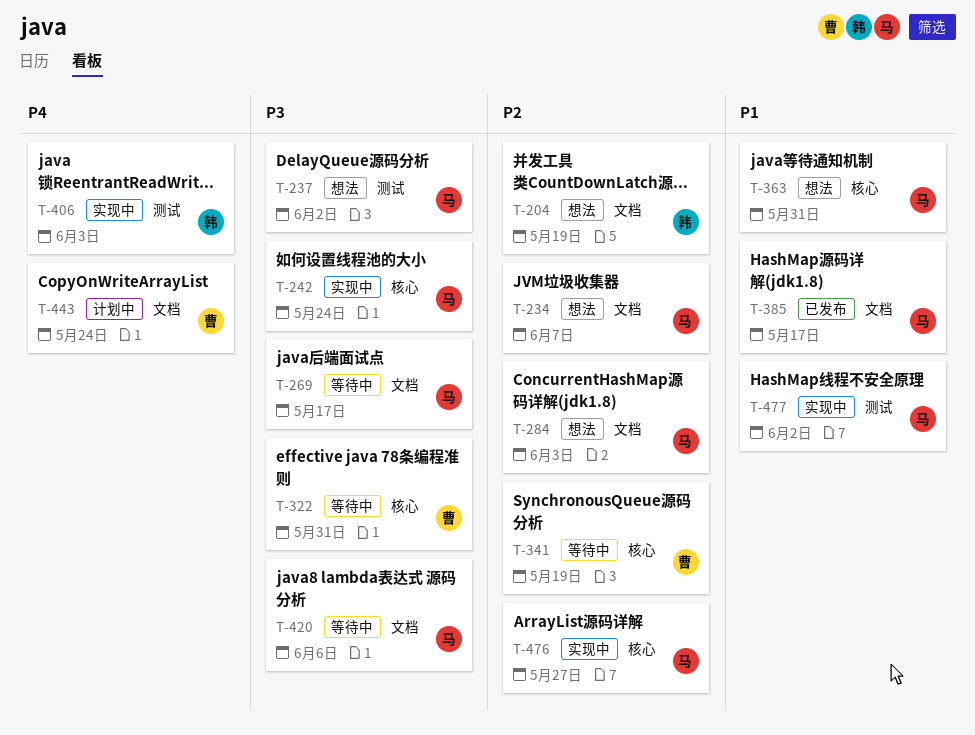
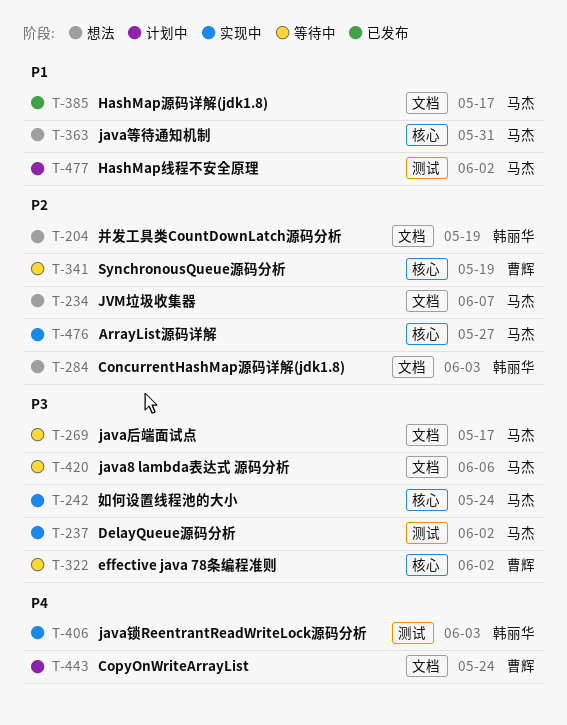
T-237, status: 想法 -> 实现中
T-284, owner: 马杰 -> 韩丽华
T-322, due: May 31 -> Jun 2
T-477, status: 实现中 -> 计划中

